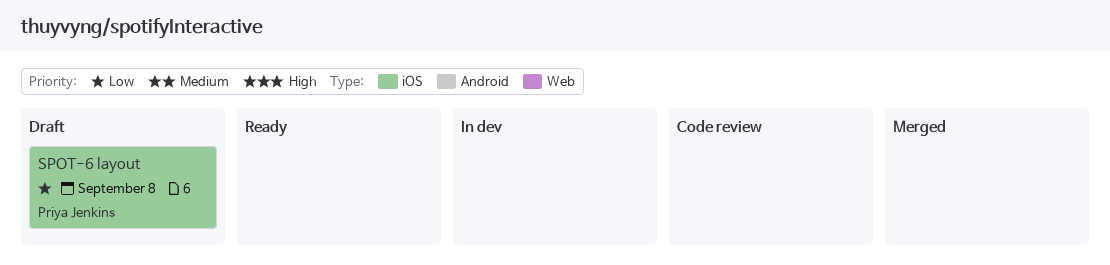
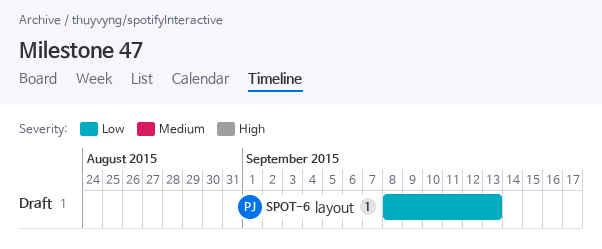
SPOT-6, due: Sep 8 -> Sep 13

